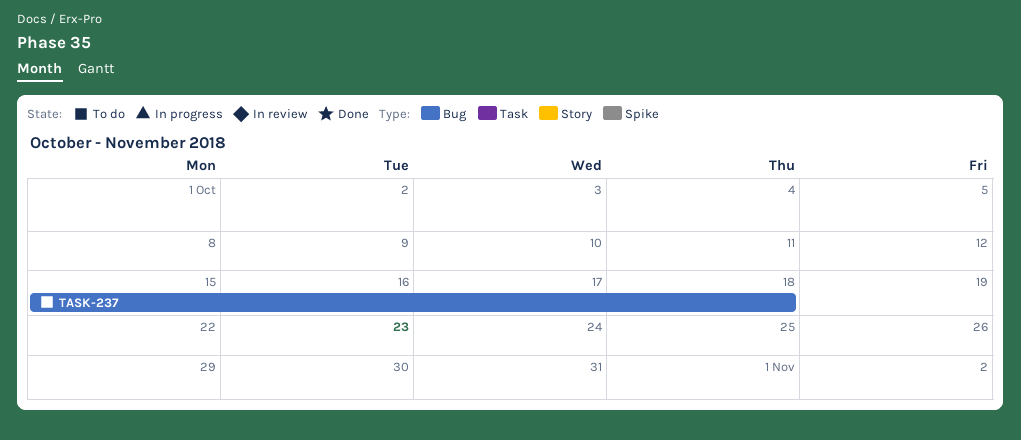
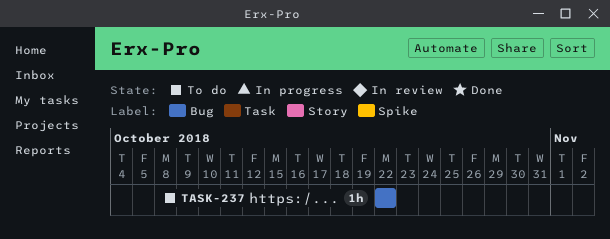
TASK-237, start: Oct 15 -> Oct 22
TASK-237, due: Oct 18 -> Oct 22

